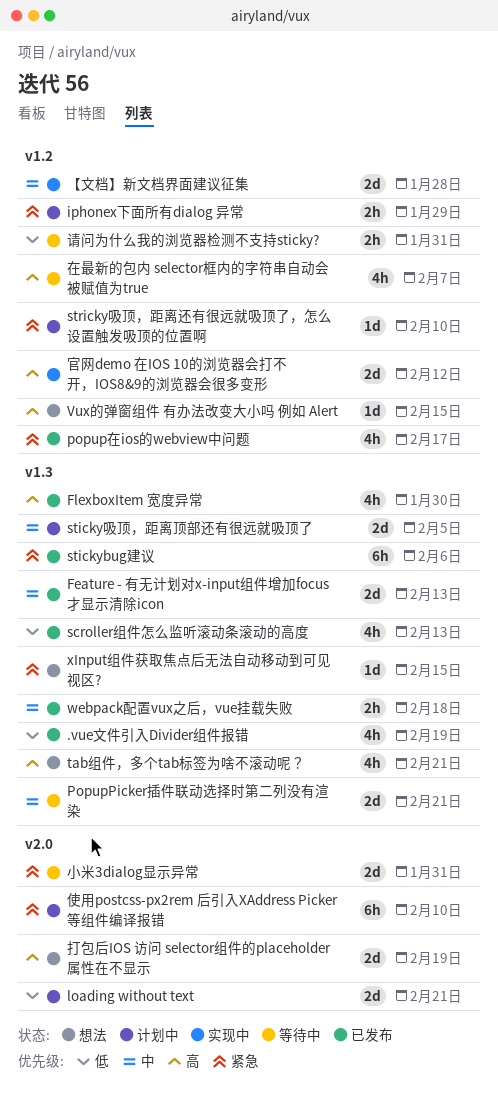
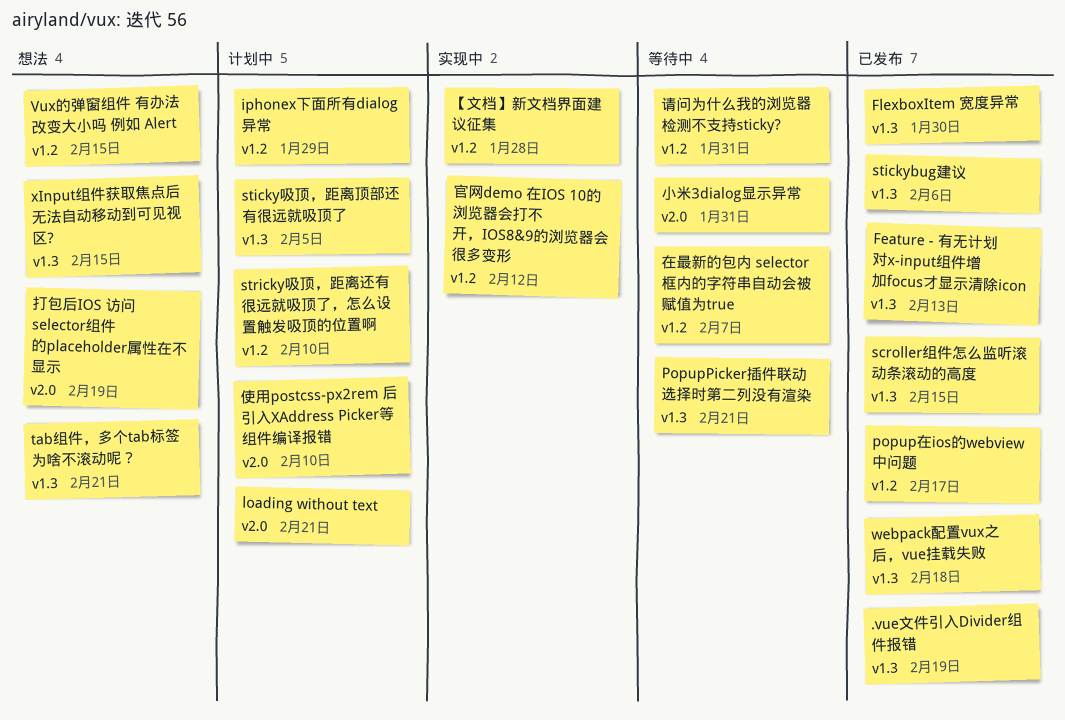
scroller组件怎么监听滚动条滚动的高度, due: Feb 13 -> Feb 15

